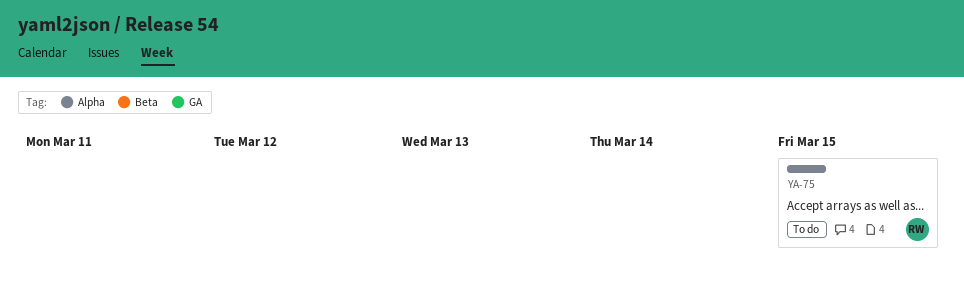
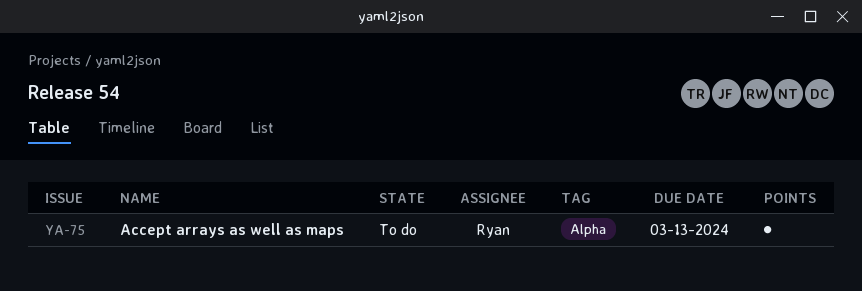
YA-75, due: Mar 15 -> Mar 13

